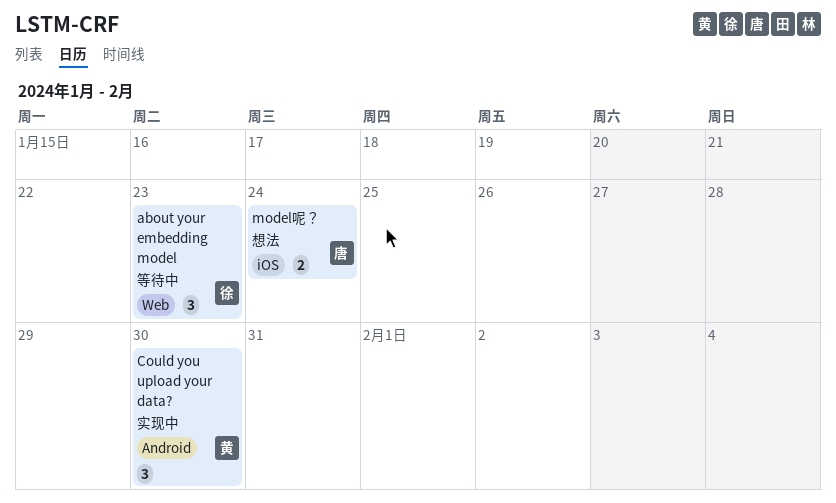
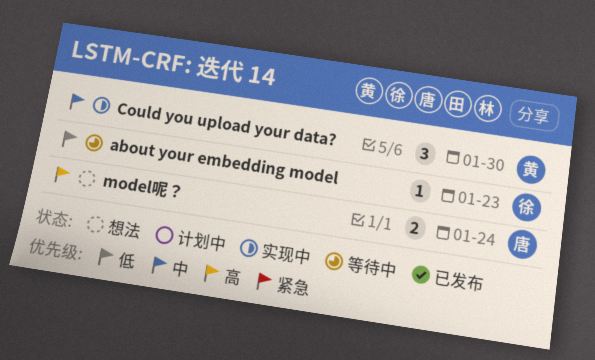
about your embedding model, estimate: 3 -> 1

